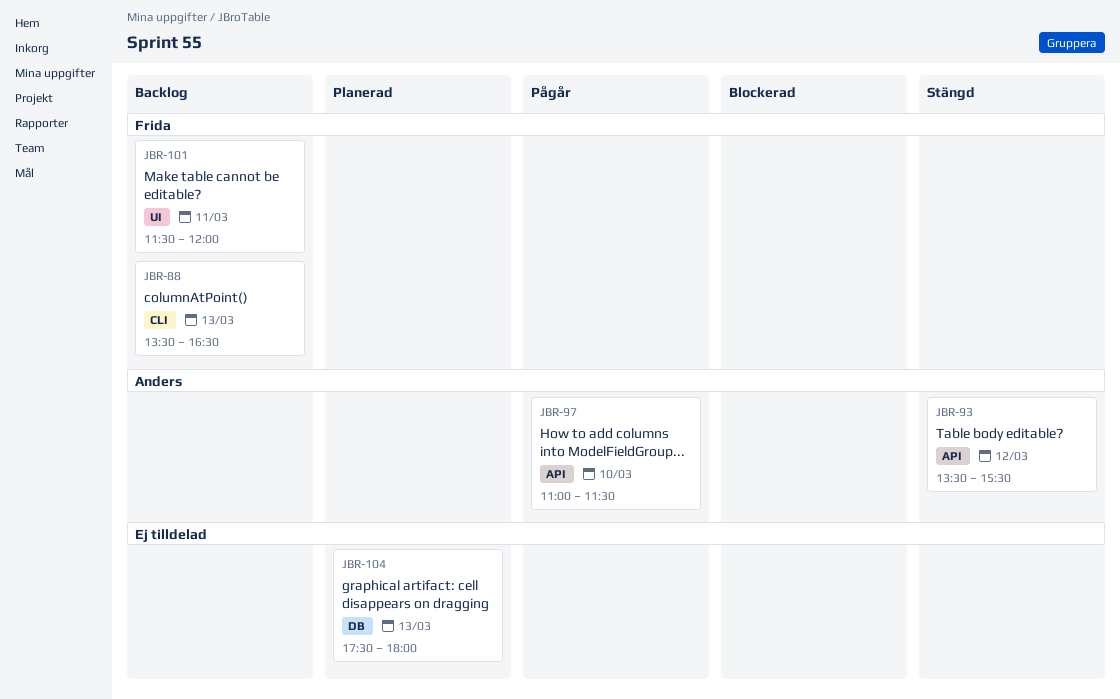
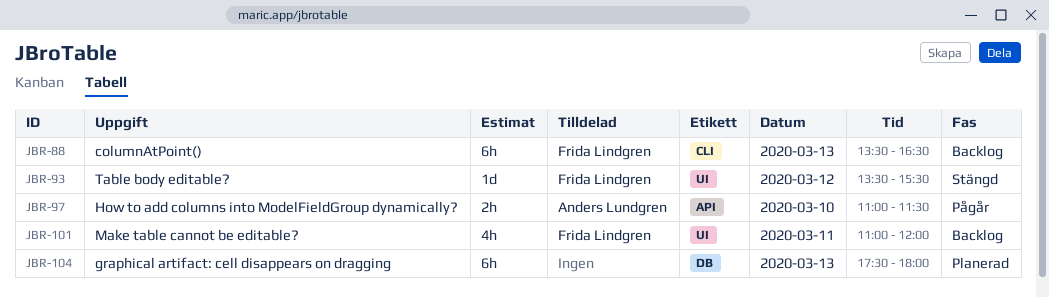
JBR-93, owner: Anders Lundgren -> Frida Lindgren
JBR-93, label: API -> UI
JBR-101, begins: 11:30 -> 11:00

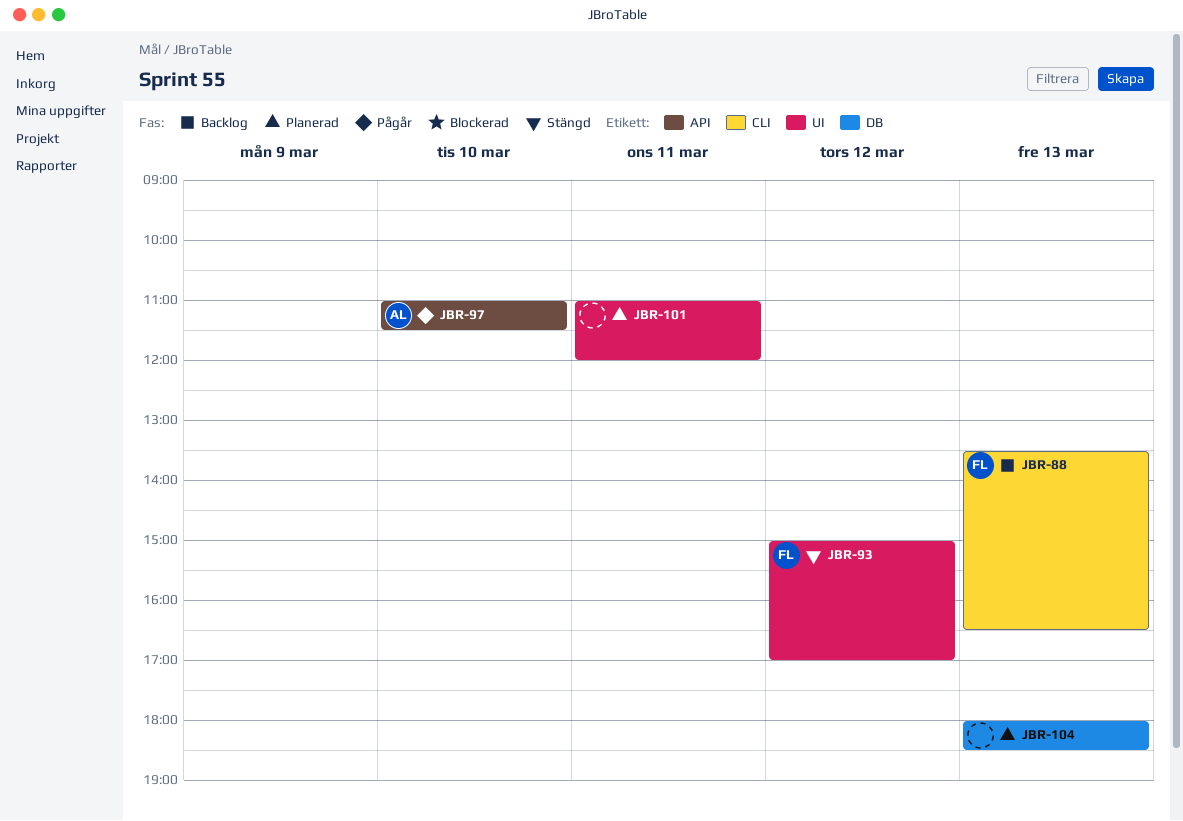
JBR-93, begins: 13:30 -> 15:00
JBR-93, ends: 15:30 -> 17:00
JBR-101, status: Backlog -> Planerad
JBR-101, owner: Frida Lindgren -> none
JBR-104, begins: 17:30 -> 18:00
JBR-104, ends: 18:00 -> 18:30

